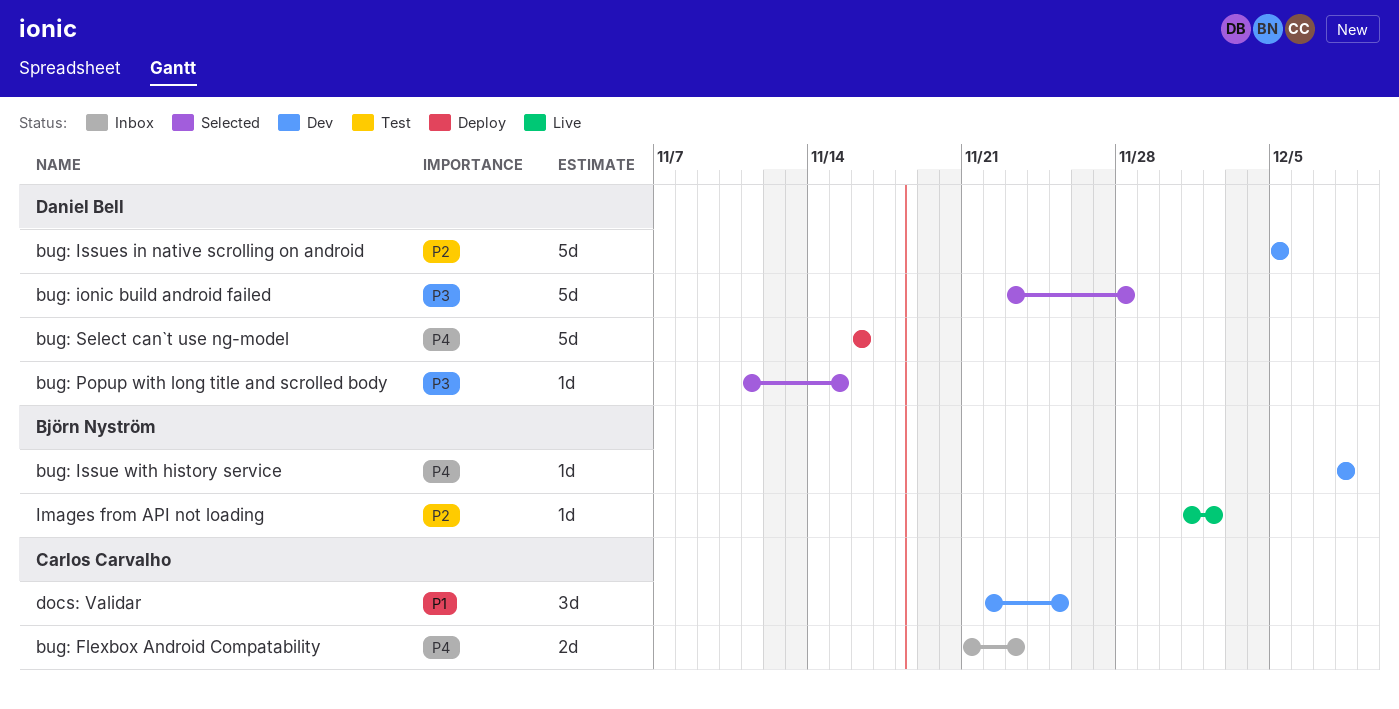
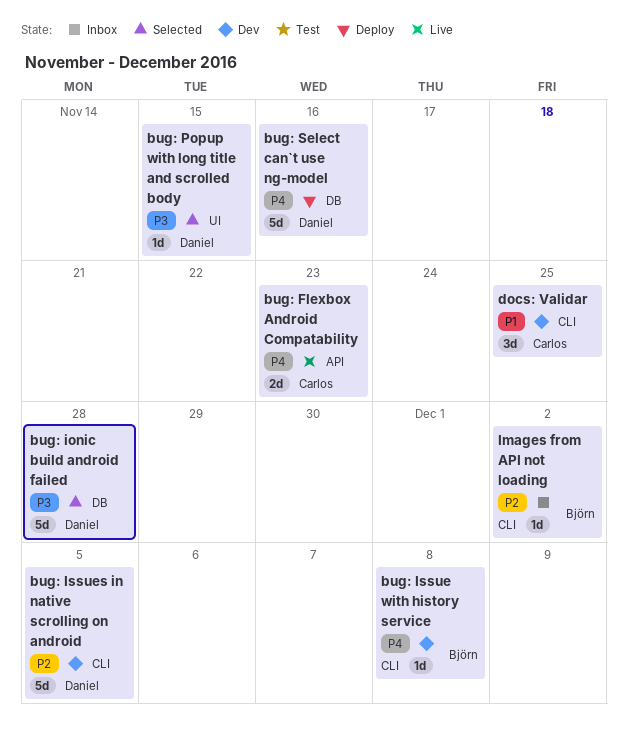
bug: Flexbox Android Compatability, status: Inbox -> Live
Images from API not loading, status: Live -> Inbox

